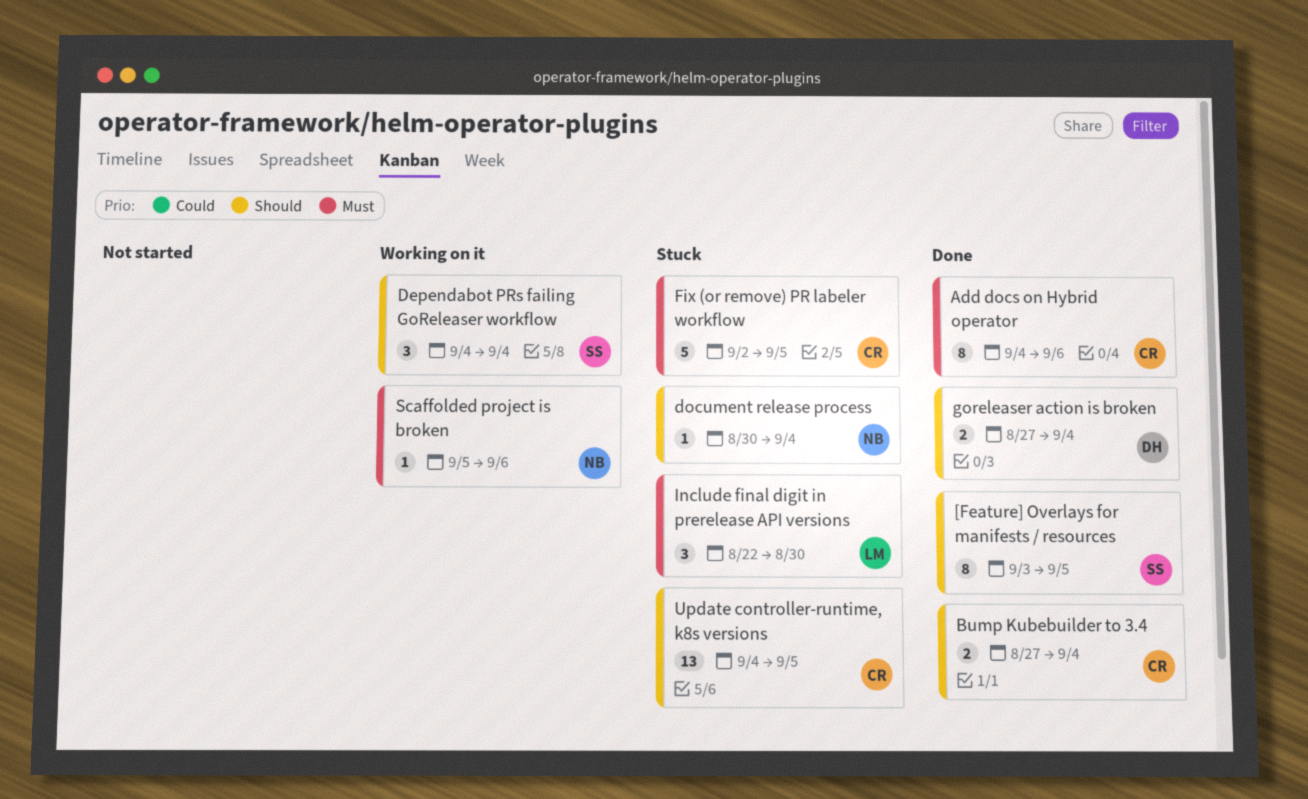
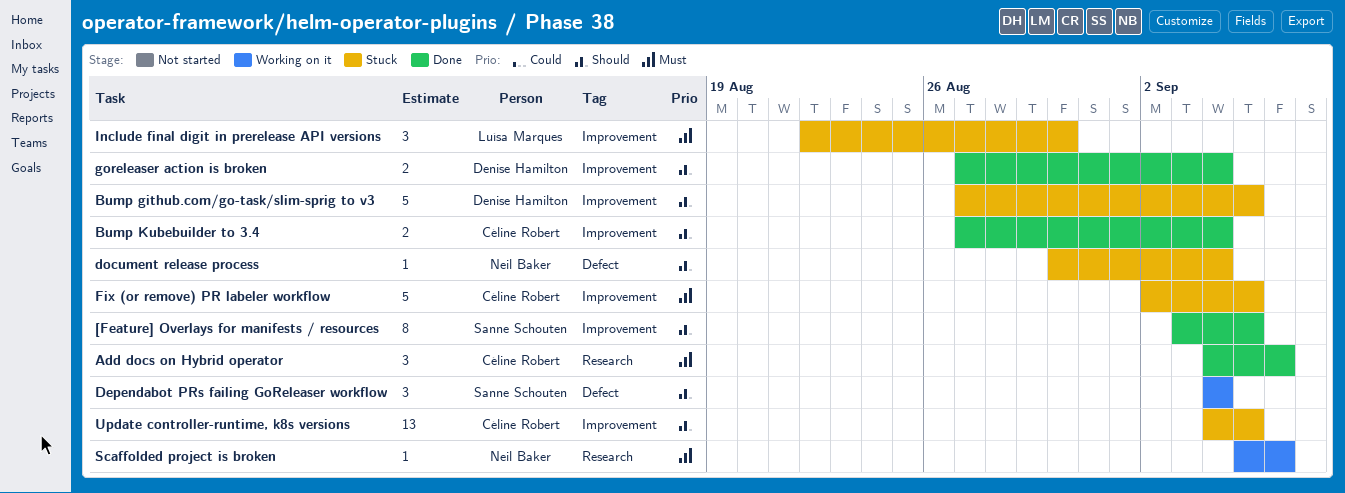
Add docs on Hybrid operator, estimate: 8 -> 3
Bump github.com/go-task/slim-sprig to v3: none -> present

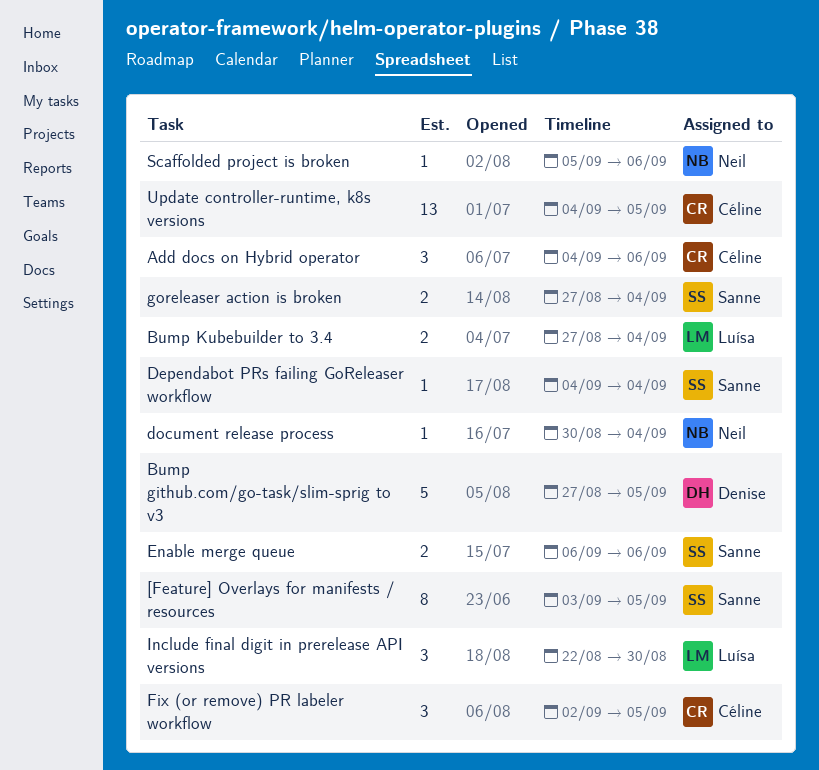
Bump Kubebuilder to 3.4, owner: Céline Robert -> Luísa Marques
Dependabot PRs failing GoReleaser workflow, estimate: 3 -> 1
Enable merge queue: none -> present
Fix (or remove) PR labeler workflow, estimate: 5 -> 3
goreleaser action is broken, owner: Denise Hamilton -> Sanne Schouten

